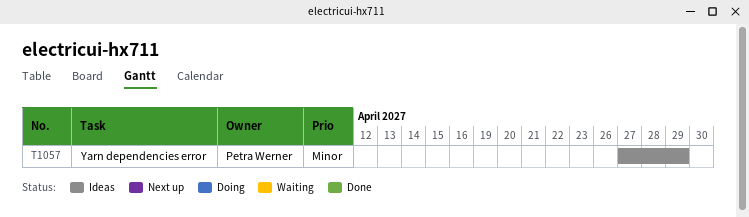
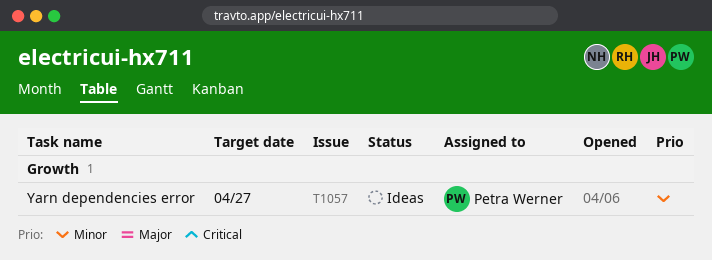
T1057, due: Apr 29 -> Apr 27

